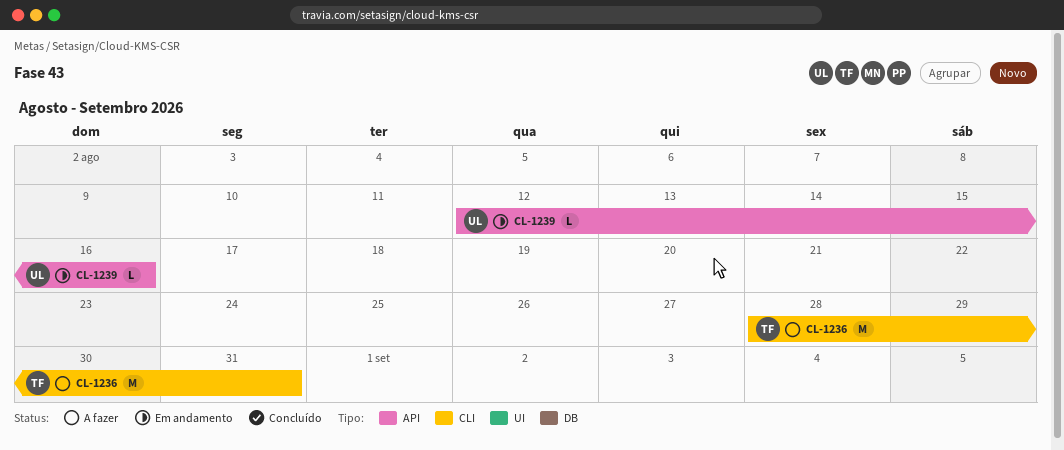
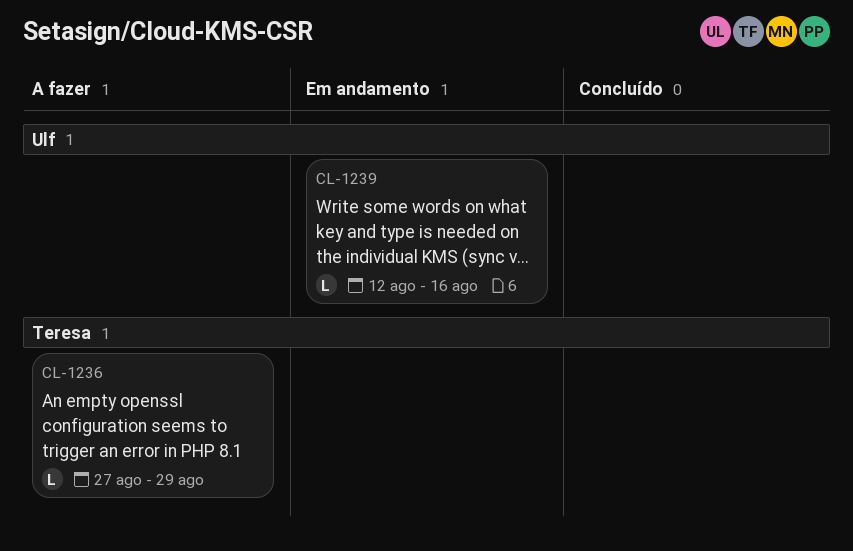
CL-1236, estimate: M -> L
CL-1236, start: Aug 28 -> Aug 27
CL-1236, due: Aug 31 -> Aug 29

